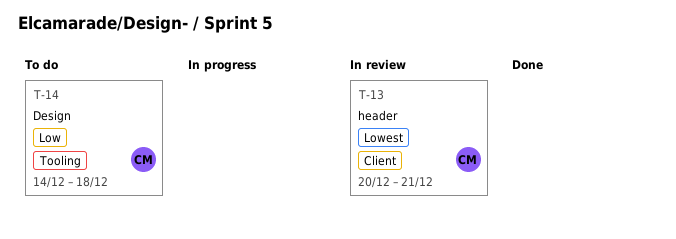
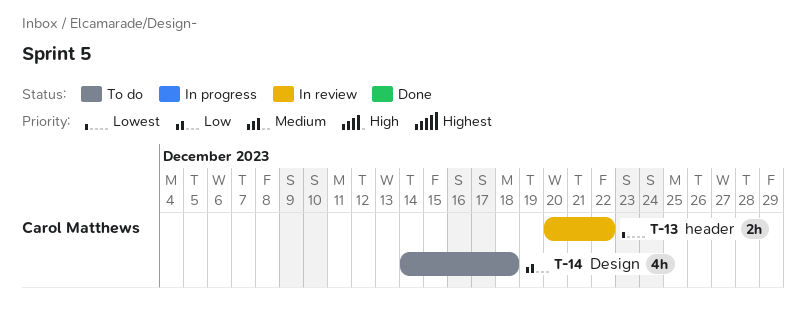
T-13, due: Dec 21 -> Dec 22

